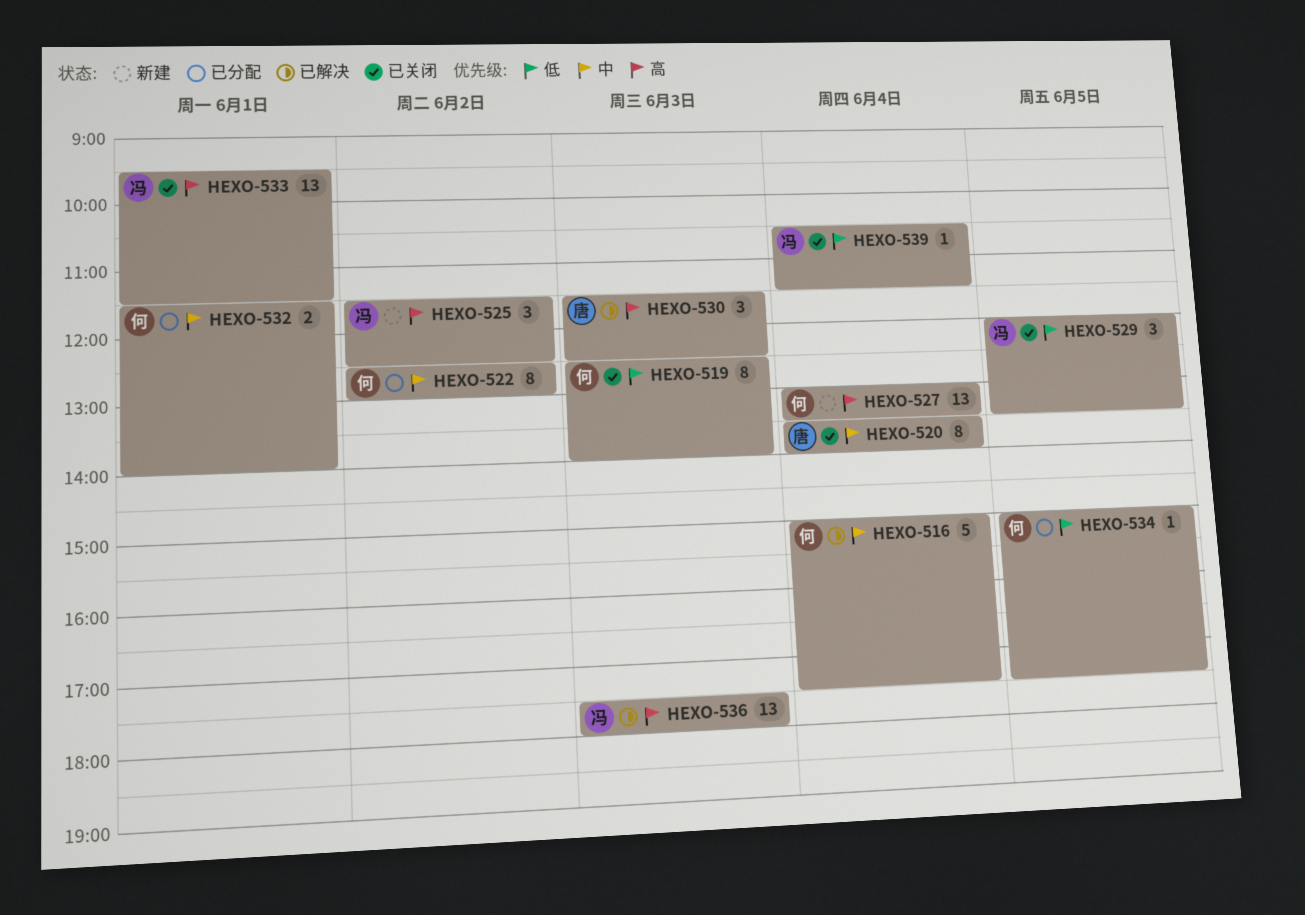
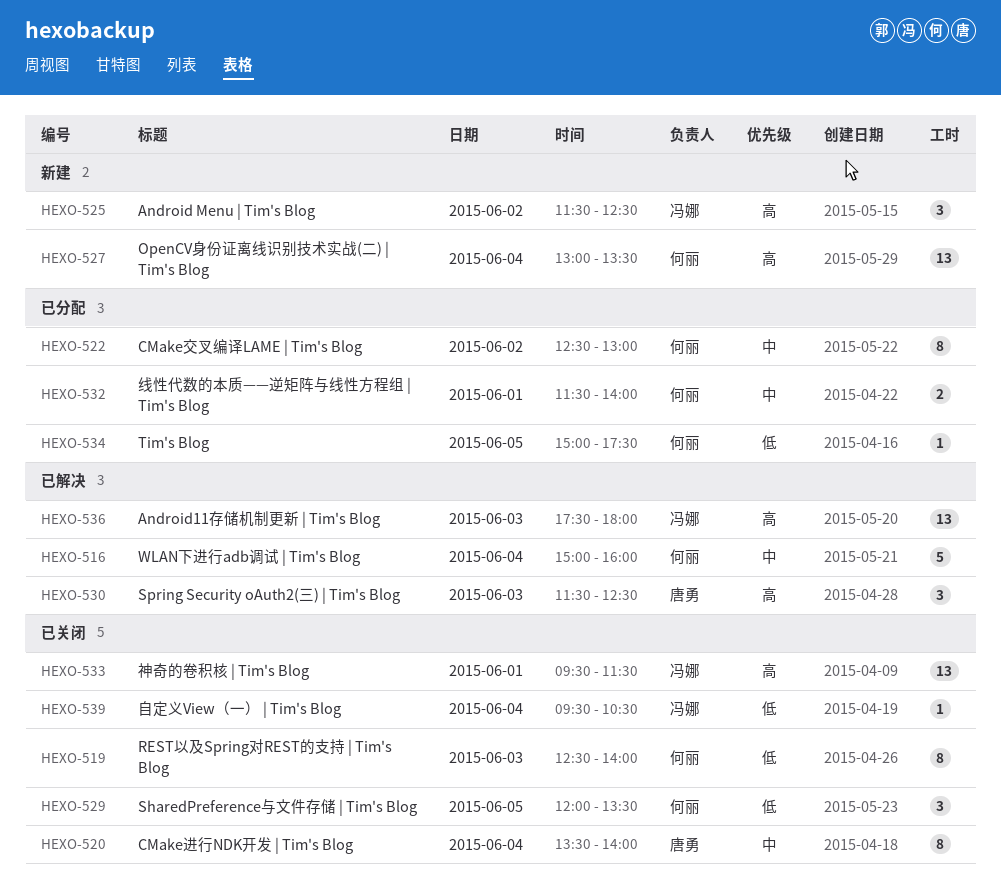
HEXO-516, ends: 17:30 -> 16:00
HEXO-529, owner: 冯娜 -> 何丽
HEXO-539, begins: 10:30 -> 09:30
HEXO-539, ends: 11:30 -> 10:30

